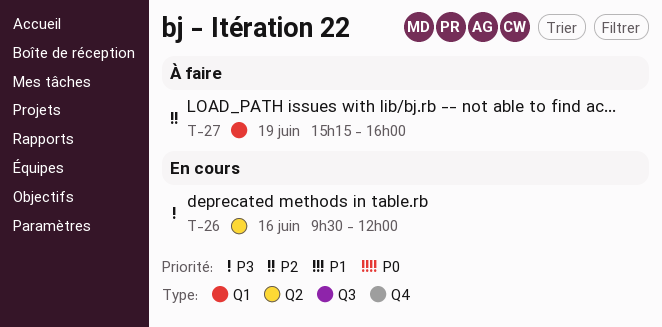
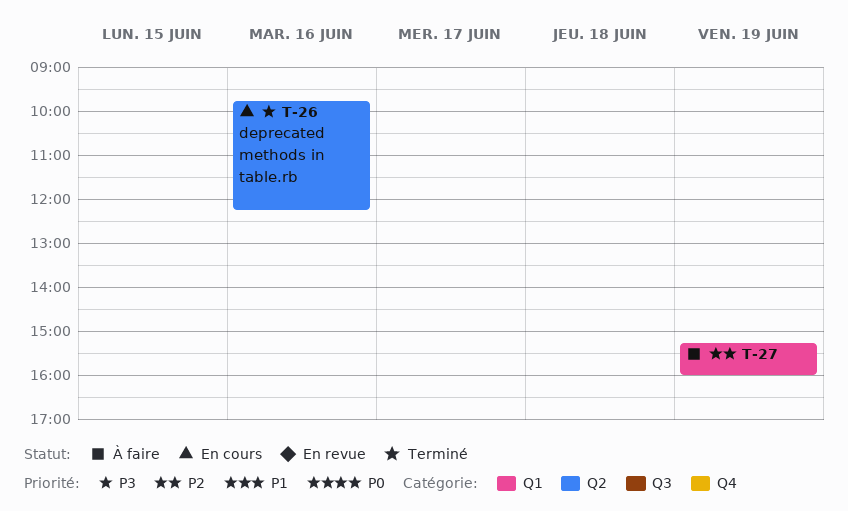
T-26, begins: 09:30 -> 09:45
T-26, ends: 12:00 -> 12:15

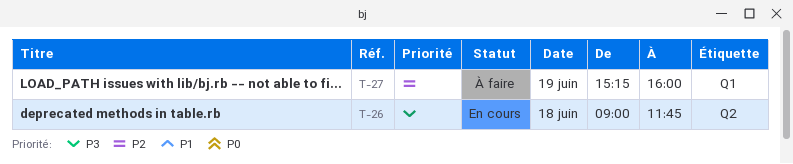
T-26, day: Jun 16 -> Jun 18
T-26, begins: 09:45 -> 09:00
T-26, ends: 12:15 -> 11:45

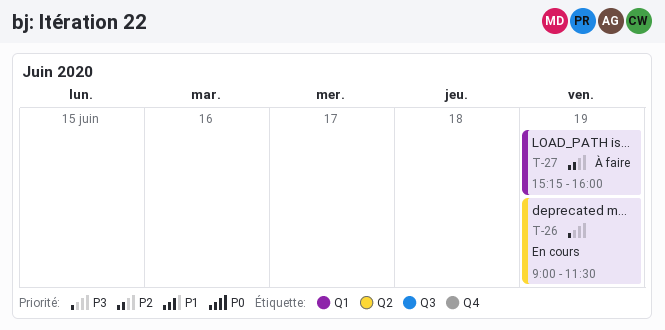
T-26, day: Jun 18 -> Jun 19
T-26, ends: 11:45 -> 11:30

